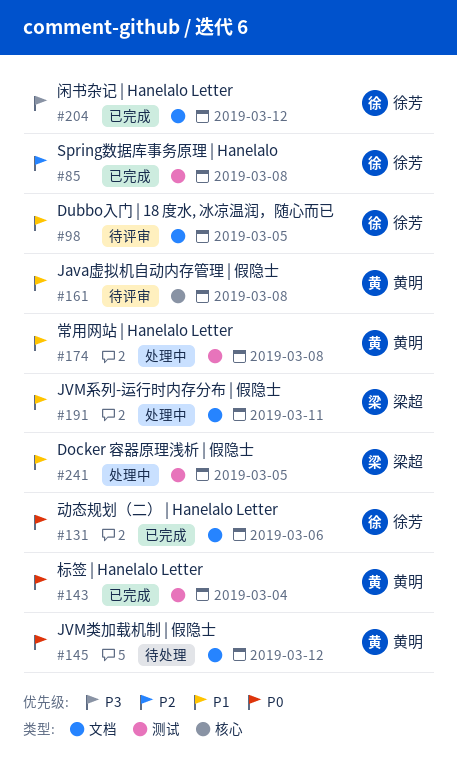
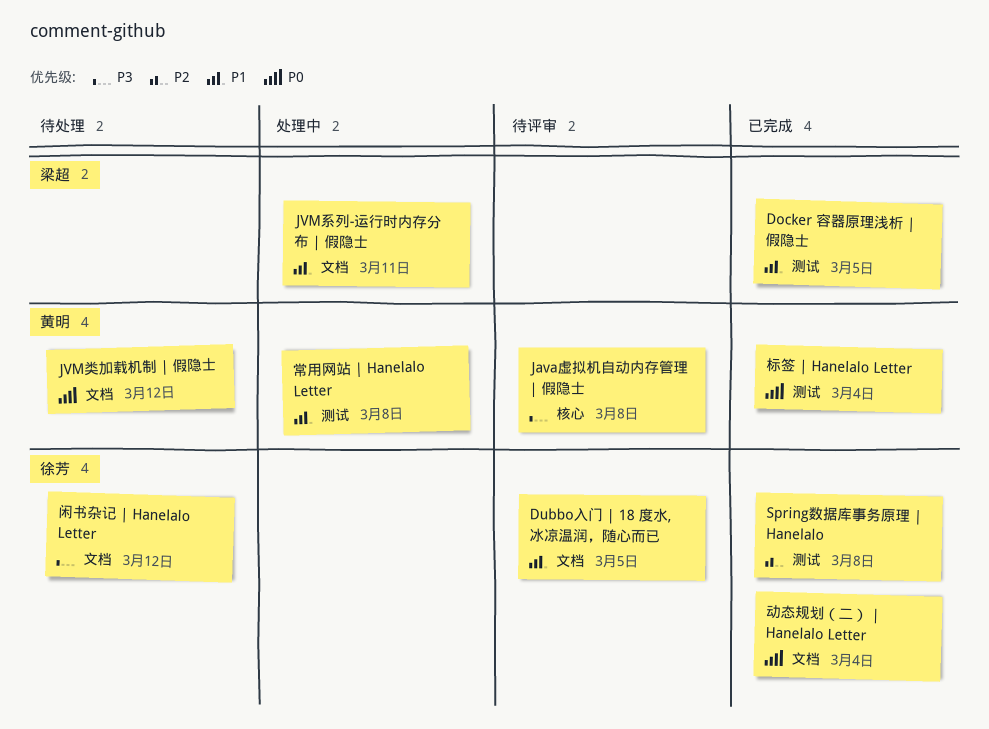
Docker 容器原理浅析 | 假隐士, status: 处理中 -> 已完成
Java虚拟机自动内存管理 | 假隐士, priority: P1 -> P3
动态规划（二） | Hanelalo Letter, due: Mar 6 -> Mar 4
闲书杂记 | Hanelalo Letter, status: 已完成 -> 待处理

